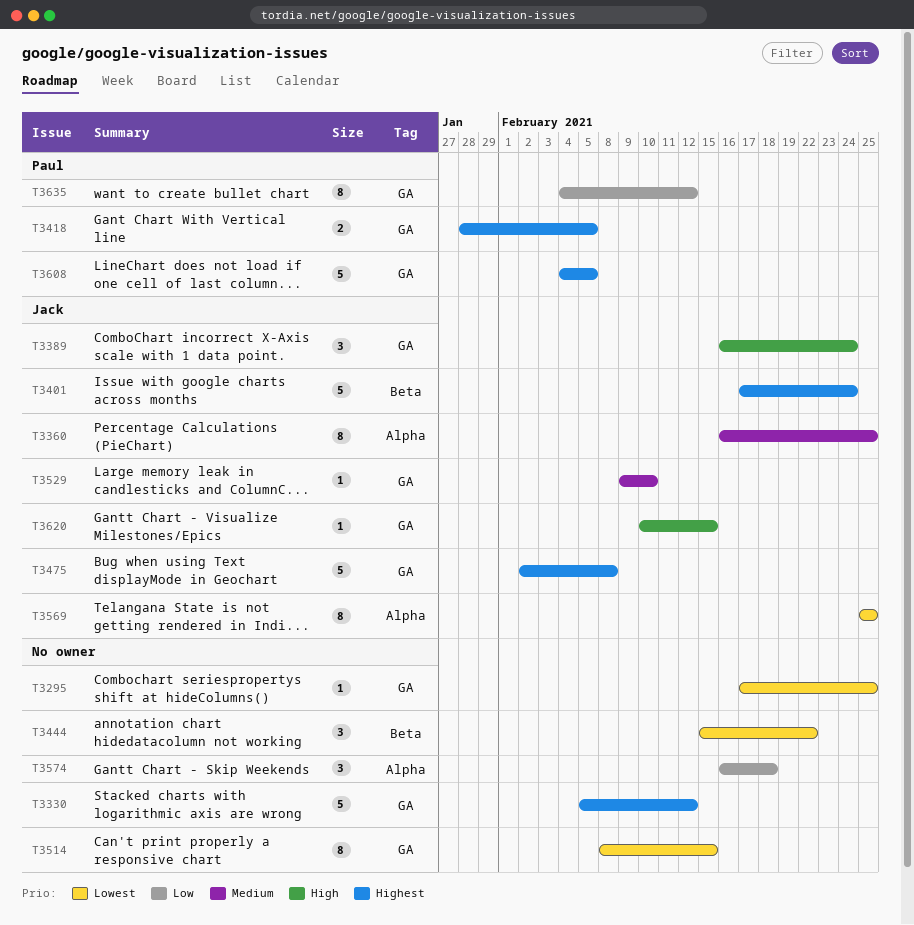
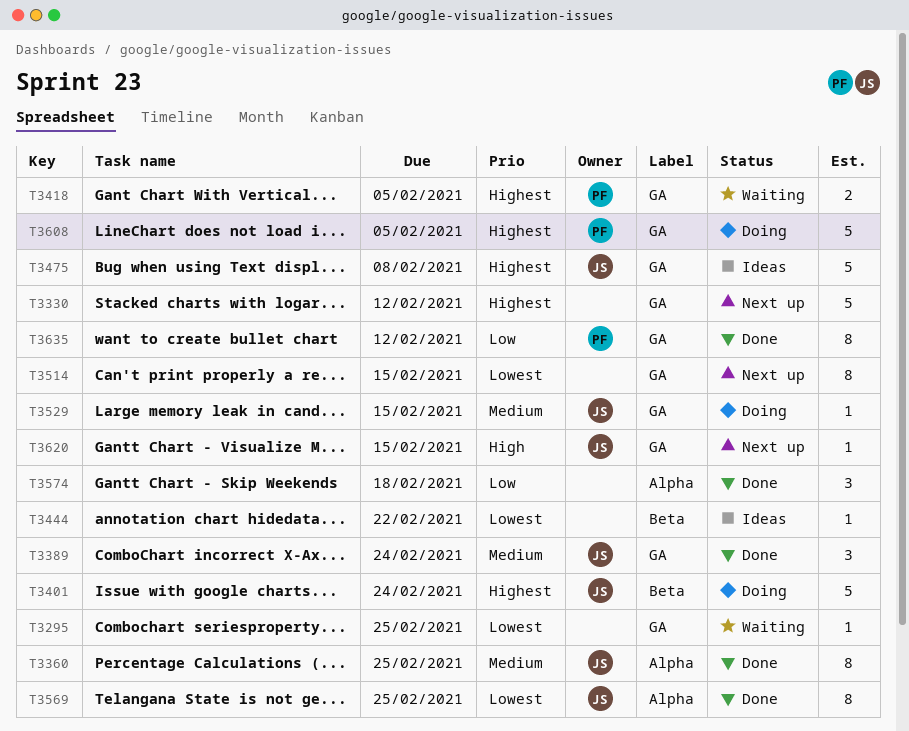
T3389, priority: High -> Medium
T3444, estimate: 3 -> 1
T3529, due: Feb 10 -> Feb 15

